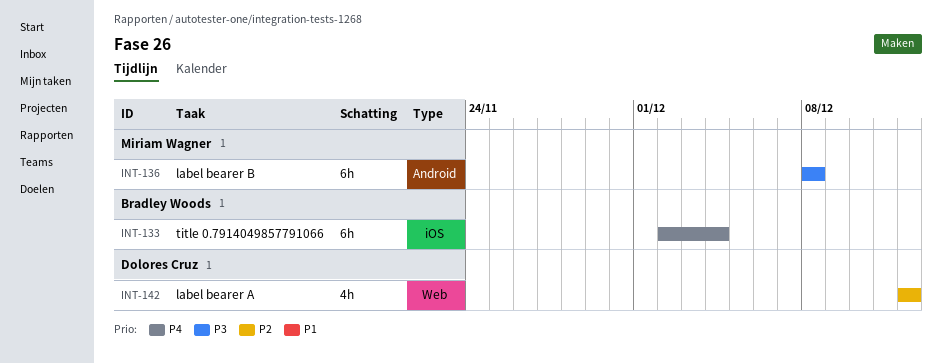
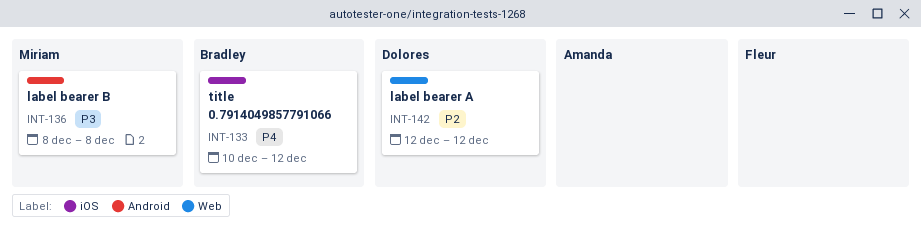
INT-133, start: Dec 2 -> Dec 10
INT-133, due: Dec 4 -> Dec 12

